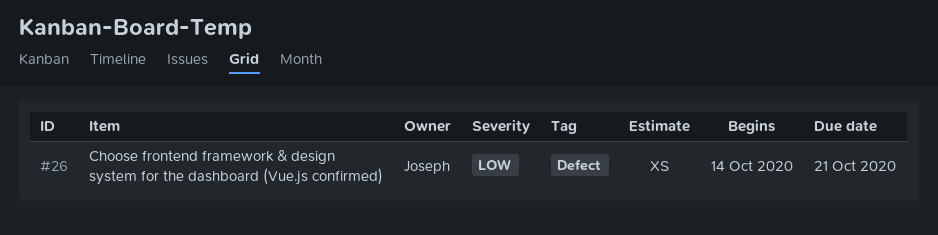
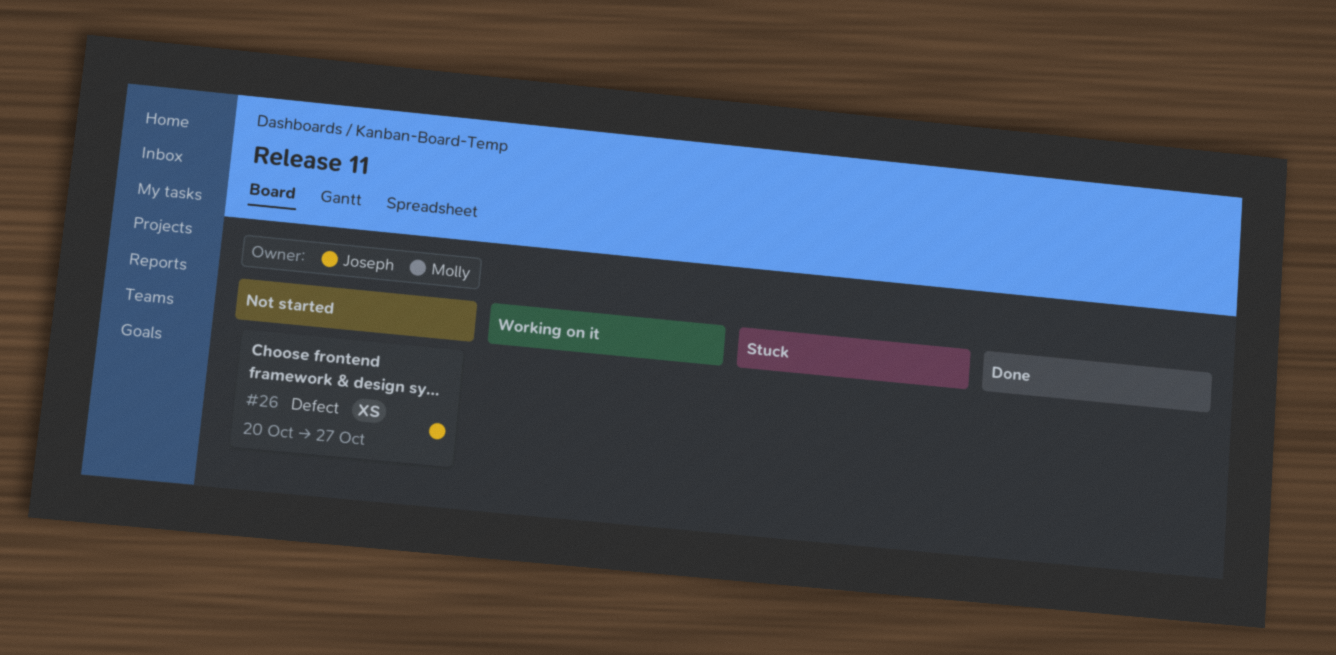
#26, start: Oct 14 -> Oct 20
#26, due: Oct 21 -> Oct 27

